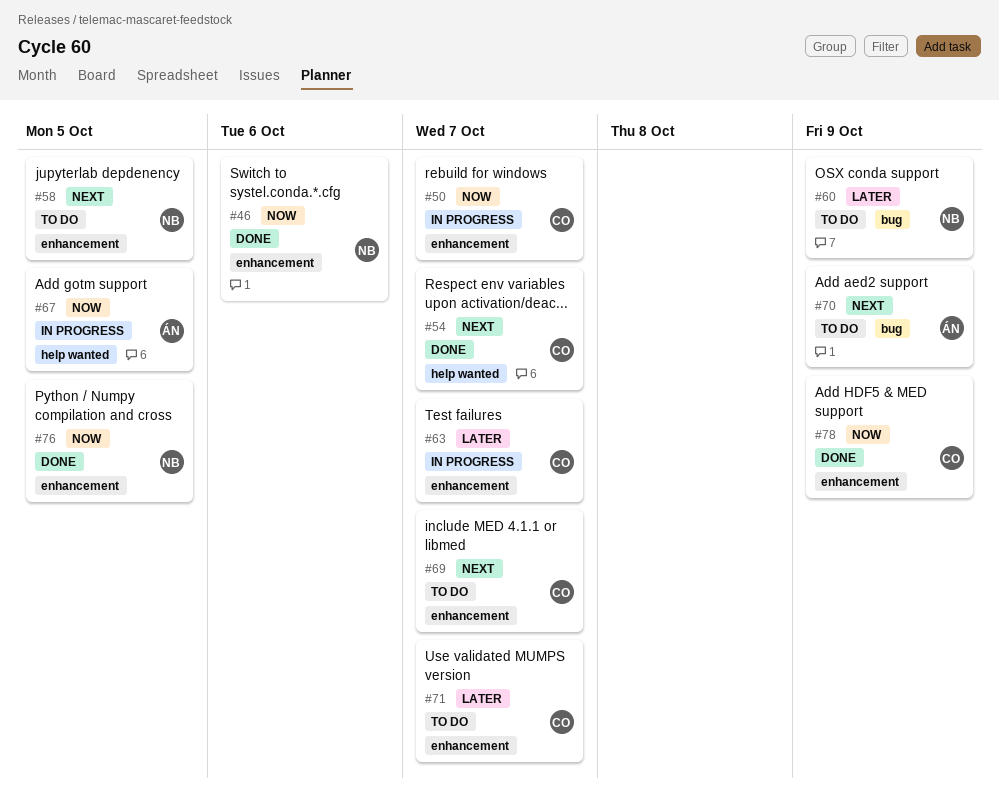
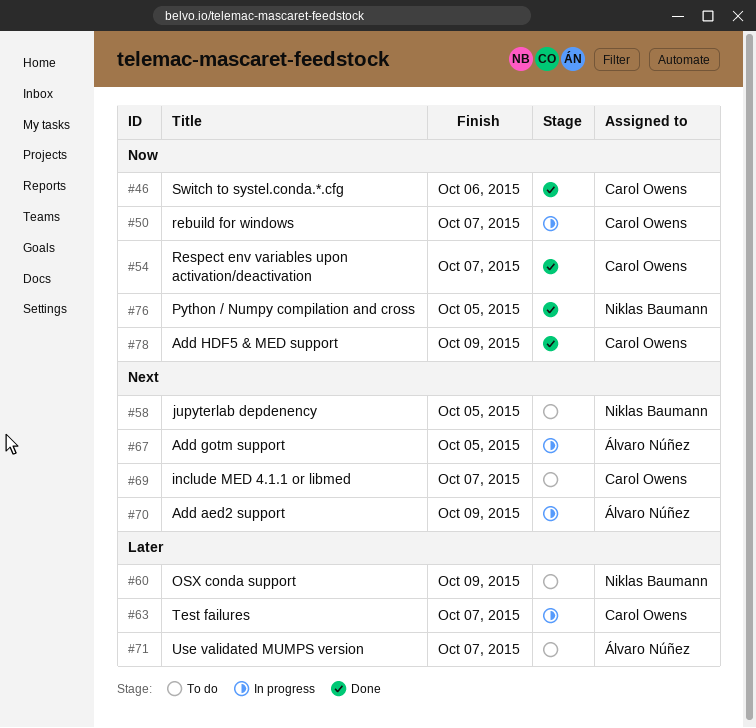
#46, owner: Niklas Baumann -> Carol Owens
#54, priority: Next -> Now
#67, priority: Now -> Next
#70, status: To do -> In progress
#71, owner: Carol Owens -> Álvaro Núñez

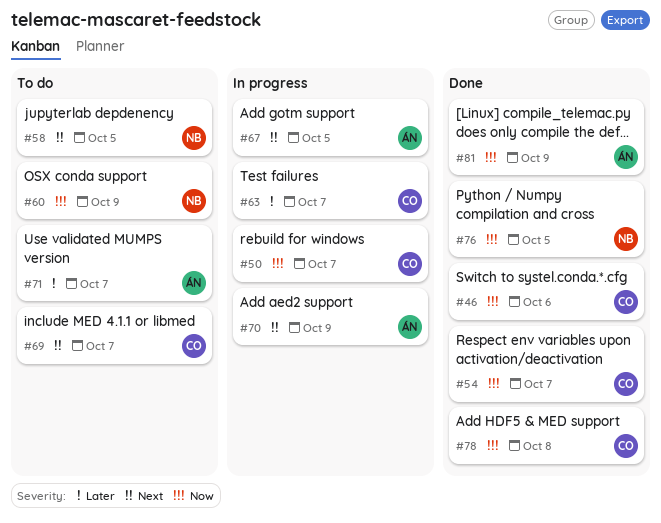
#60, priority: Later -> Now
#78, due: Oct 9 -> Oct 8
#81: none -> present

